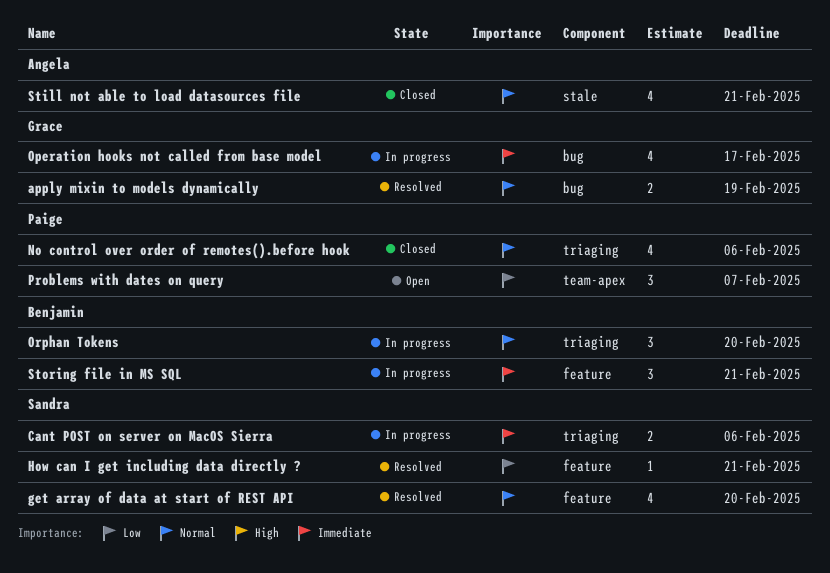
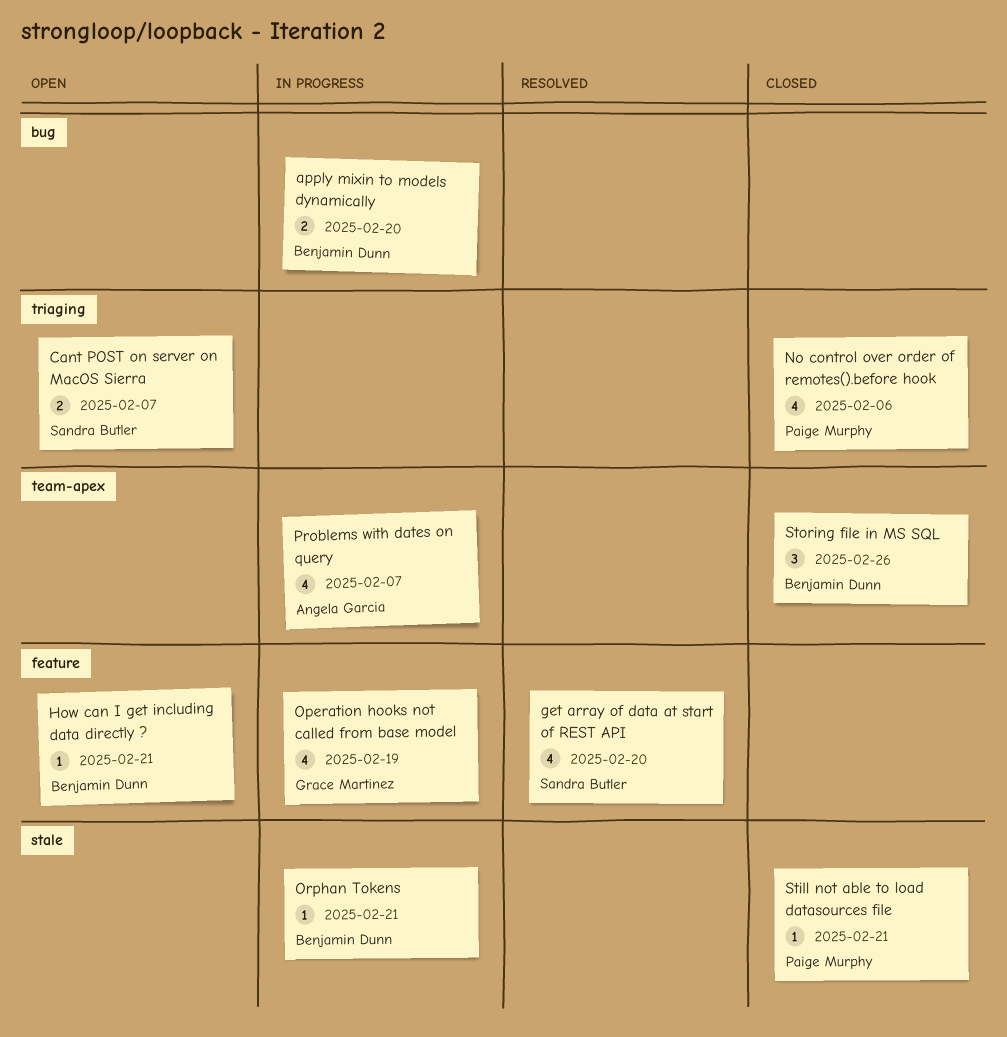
apply mixin to models dynamically, status: Resolved -> In progress
apply mixin to models dynamically, owner: Grace Martinez -> Benjamin Dunn
apply mixin to models dynamically, due: Feb 19 -> Feb 20
Cant POST on server on MacOS Sierra, status: In progress -> Open
Cant POST on server on MacOS Sierra, due: Feb 6 -> Feb 7
How can I get including data directly ?, status: Resolved -> Open
How can I get including data directly ?, owner: Sandra Butler -> Benjamin Dunn
Operation hooks not called from base model, label: bug -> feature
Operation hooks not called from base model, due: Feb 17 -> Feb 19
Orphan Tokens, label: triaging -> stale
Orphan Tokens, estimate: 3 -> 1
Orphan Tokens, due: Feb 20 -> Feb 21
Problems with dates on query, status: Open -> In progress
Problems with dates on query, owner: Paige Murphy -> Angela Garcia
Problems with dates on query, estimate: 3 -> 4
Still not able to load datasources file, owner: Angela Garcia -> Paige Murphy
Still not able to load datasources file, estimate: 4 -> 1
Storing file in MS SQL, status: In progress -> Closed
Storing file in MS SQL, label: feature -> team-apex
Storing file in MS SQL, due: Feb 21 -> Feb 26

